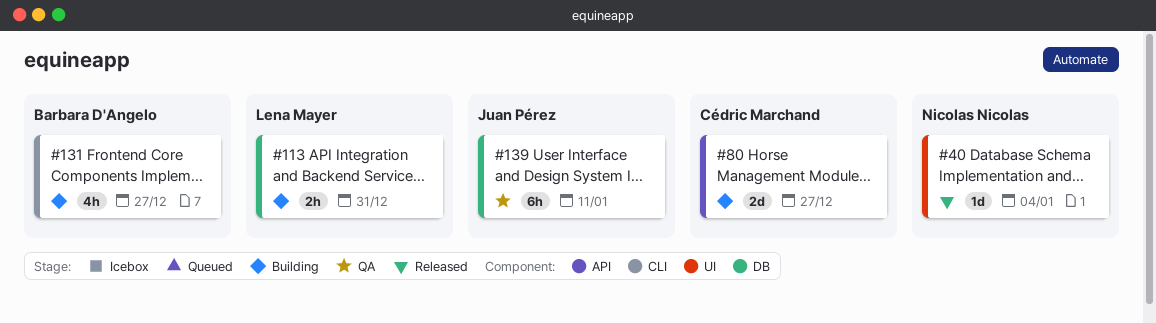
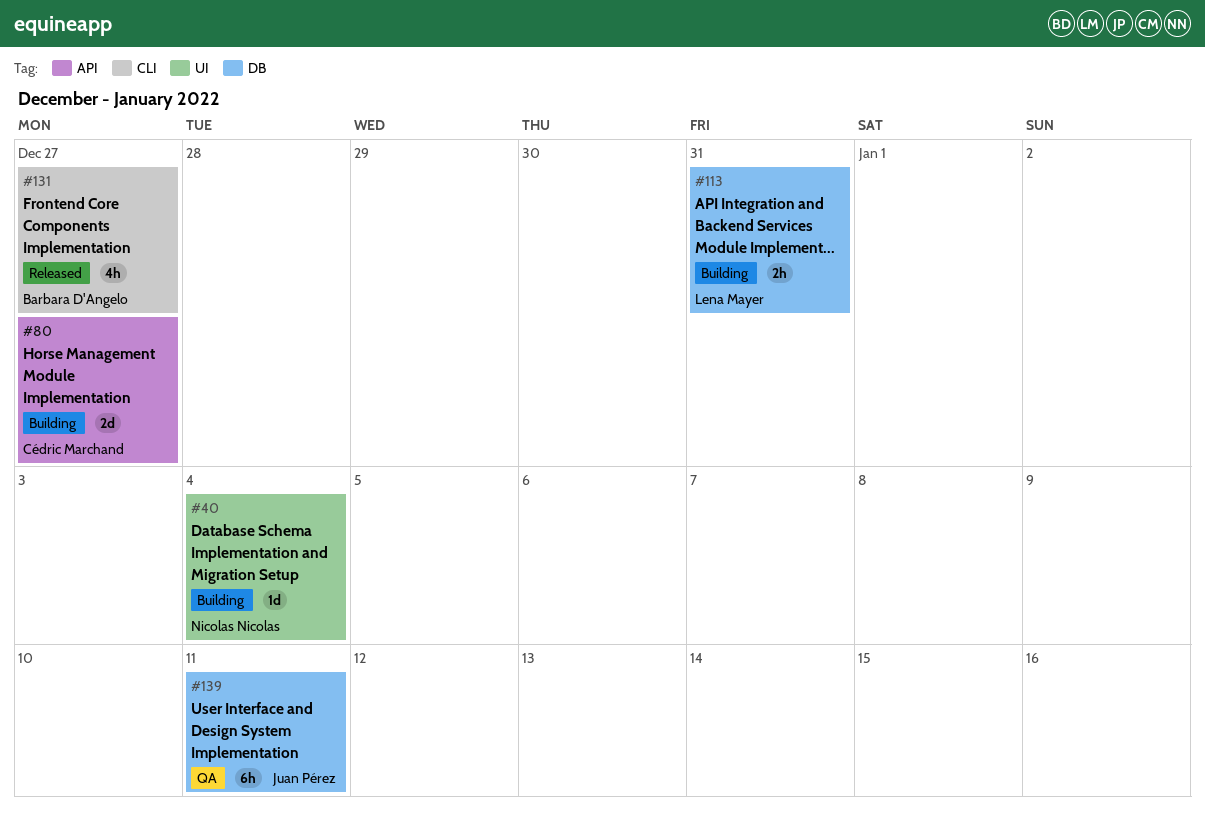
#40, status: Released -> Building
#131, status: Building -> Released

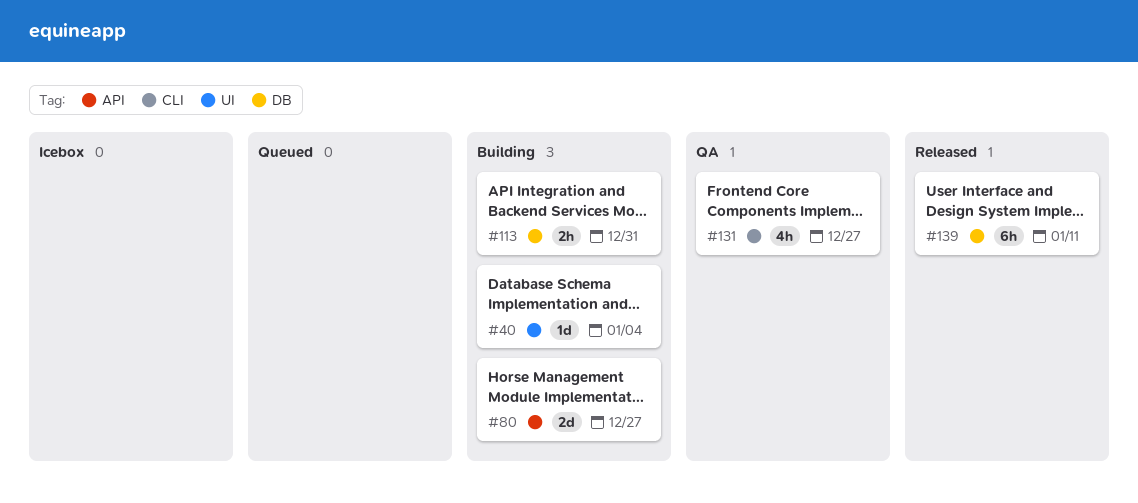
#131, status: Released -> QA
#139, status: QA -> Released

